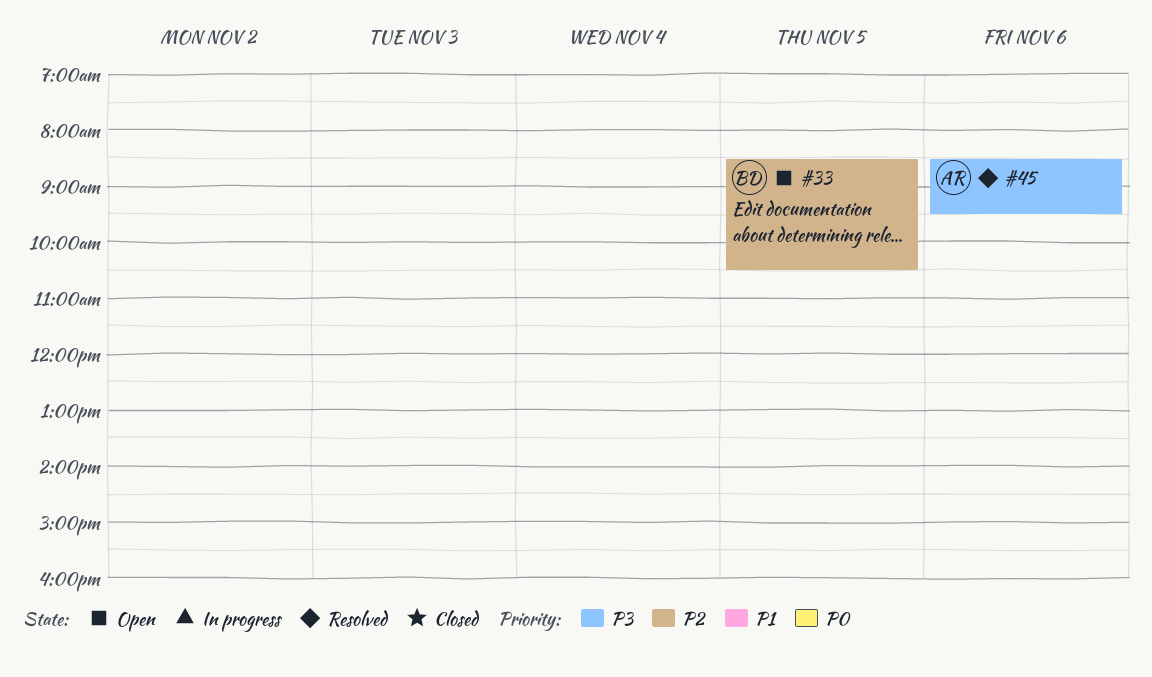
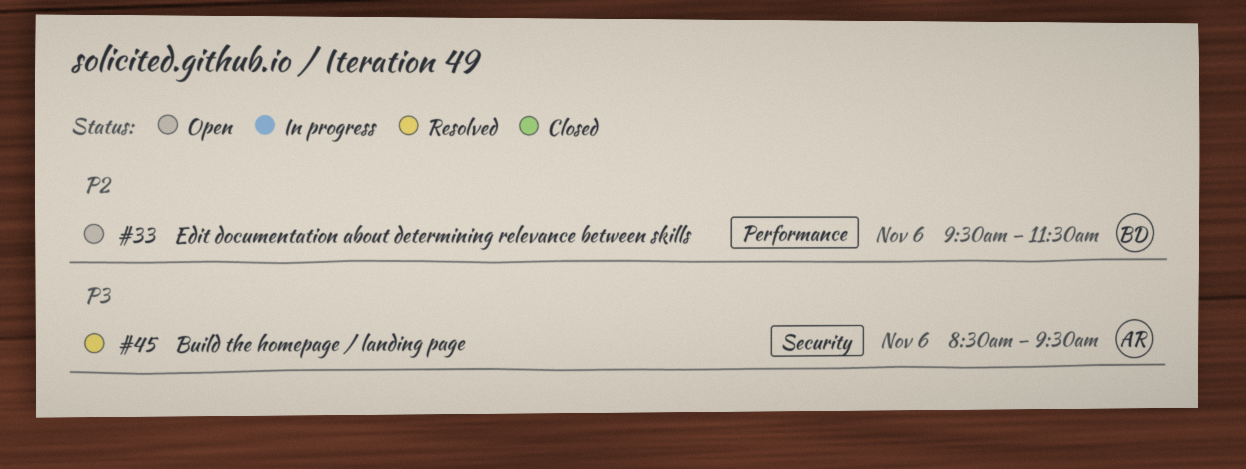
#33, day: Nov 5 -> Nov 6
#33, begins: 08:30 -> 09:30
#33, ends: 10:30 -> 11:30

